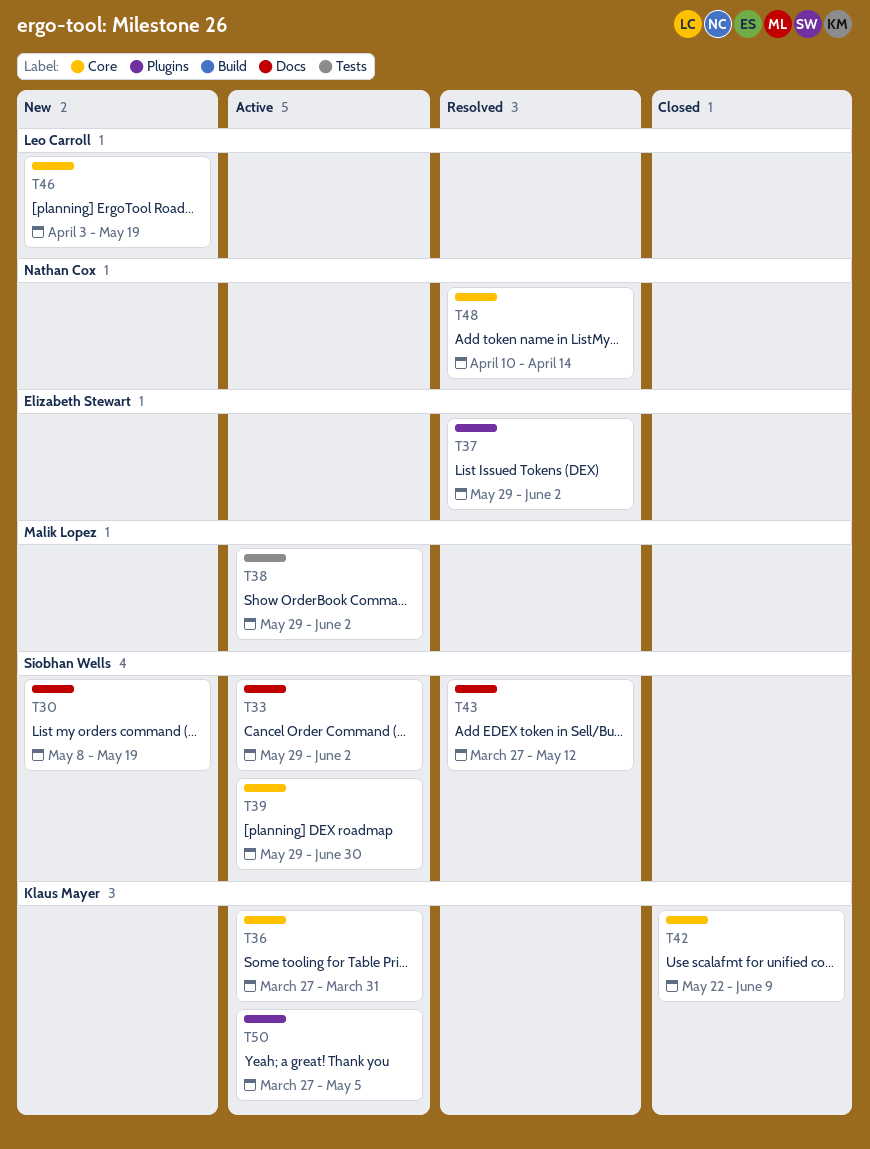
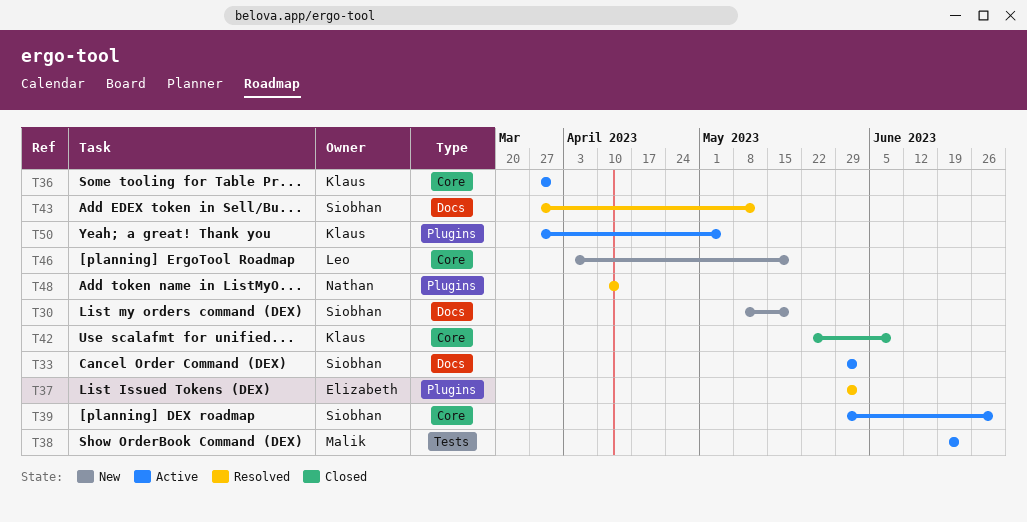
T38, start: May 29 -> Jun 19
T38, due: Jun 2 -> Jun 23
T48, label: Core -> Plugins

